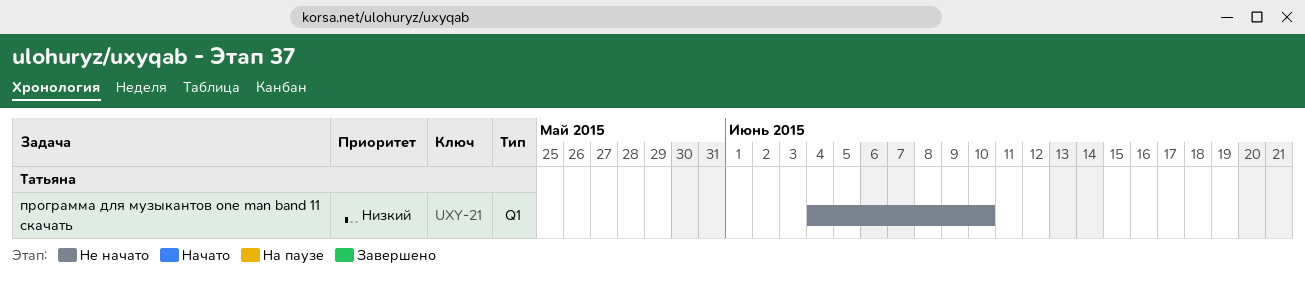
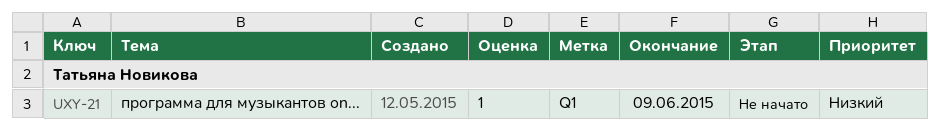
UXY-21, due: Jun 10 -> Jun 9

